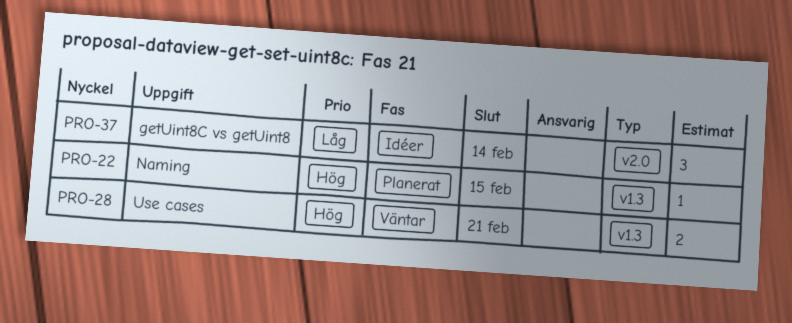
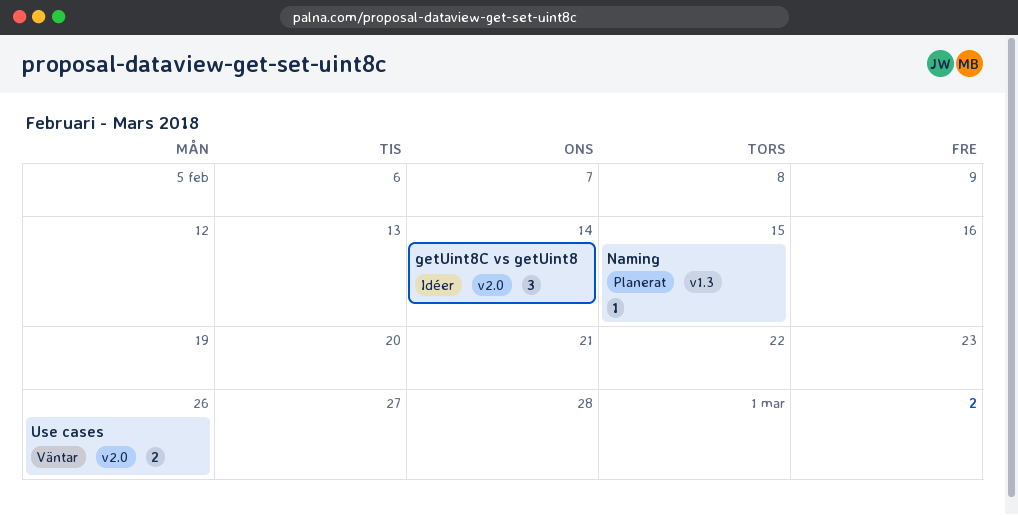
Use cases, label: v1.3 -> v2.0
Use cases, due: Feb 21 -> Feb 26

